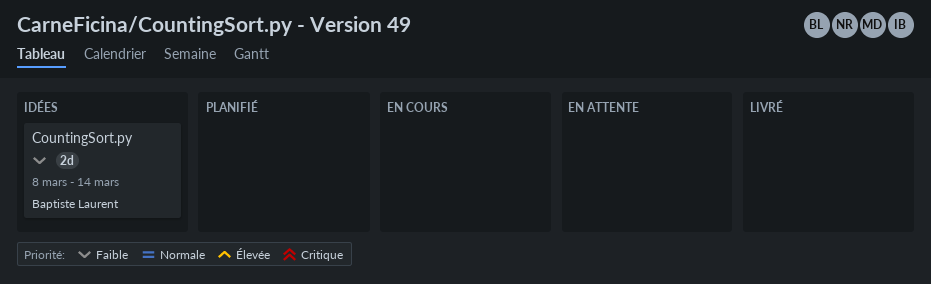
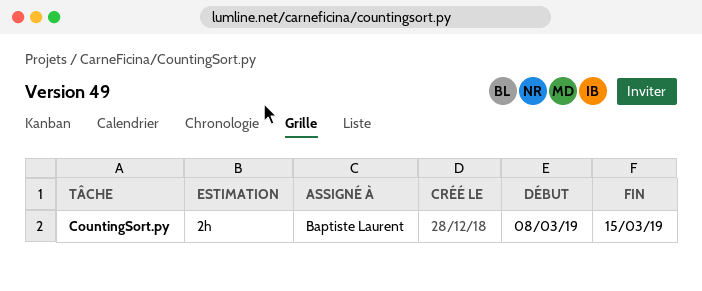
CountingSort.py, estimate: 2d -> 2h
CountingSort.py, due: Mar 14 -> Mar 15

